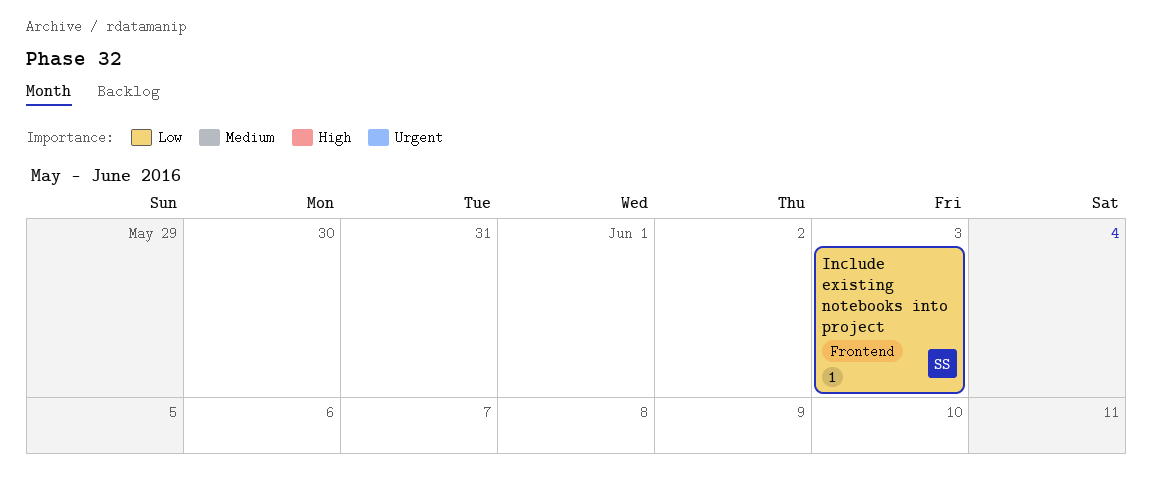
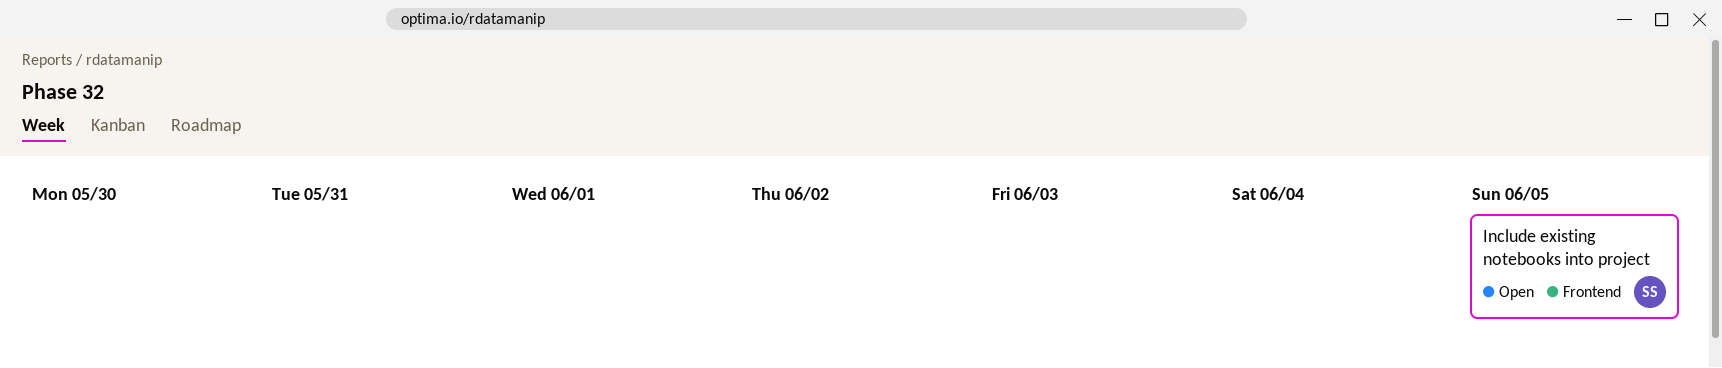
Include existing notebooks into project, due: Jun 3 -> Jun 5

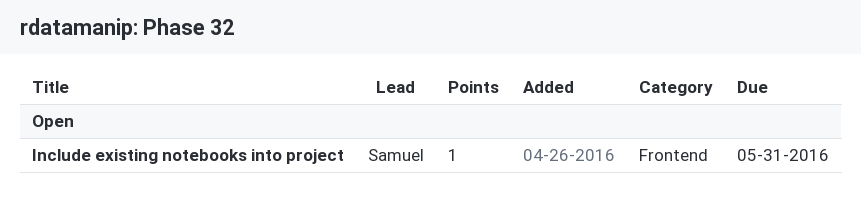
Include existing notebooks into project, due: Jun 5 -> May 31

